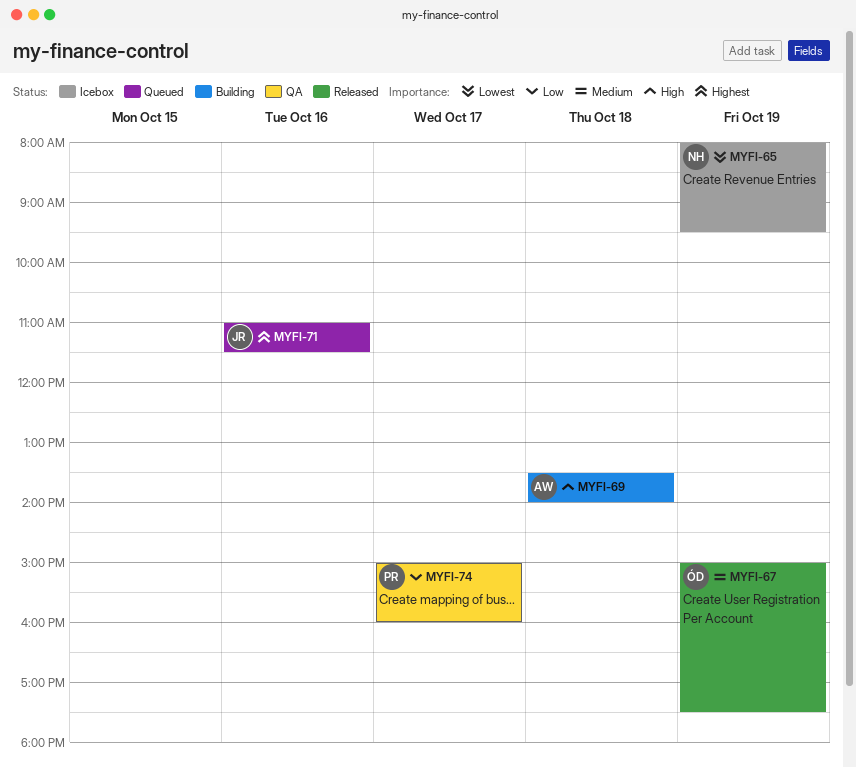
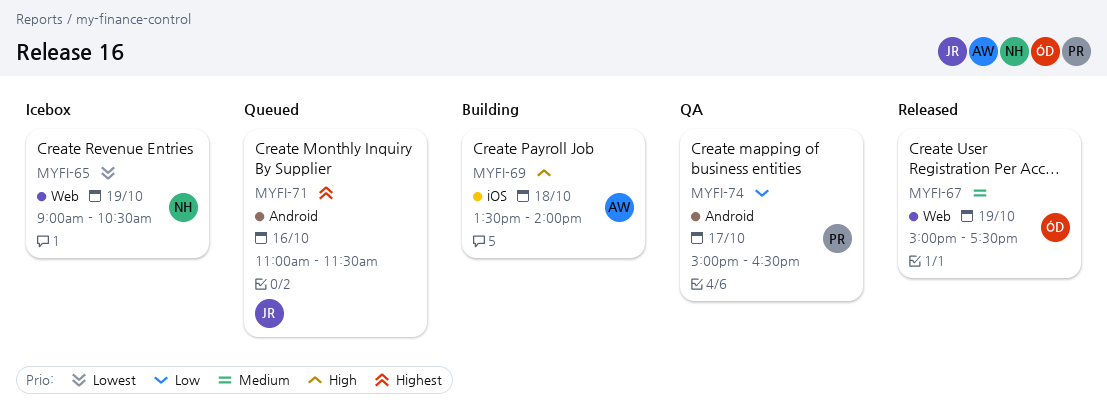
MYFI-65, begins: 08:00 -> 09:00
MYFI-65, ends: 09:30 -> 10:30
MYFI-74, ends: 16:00 -> 16:30

